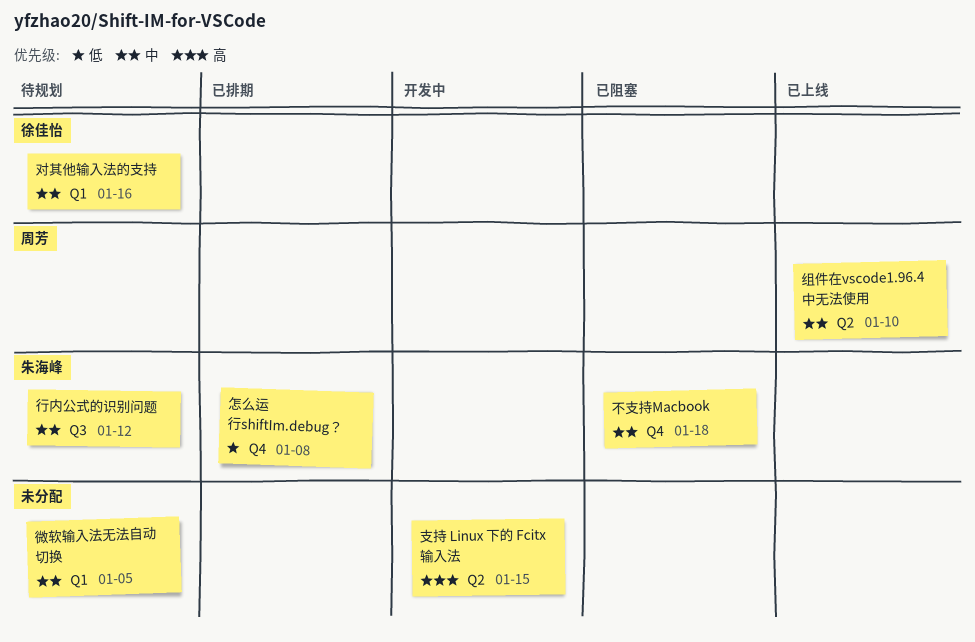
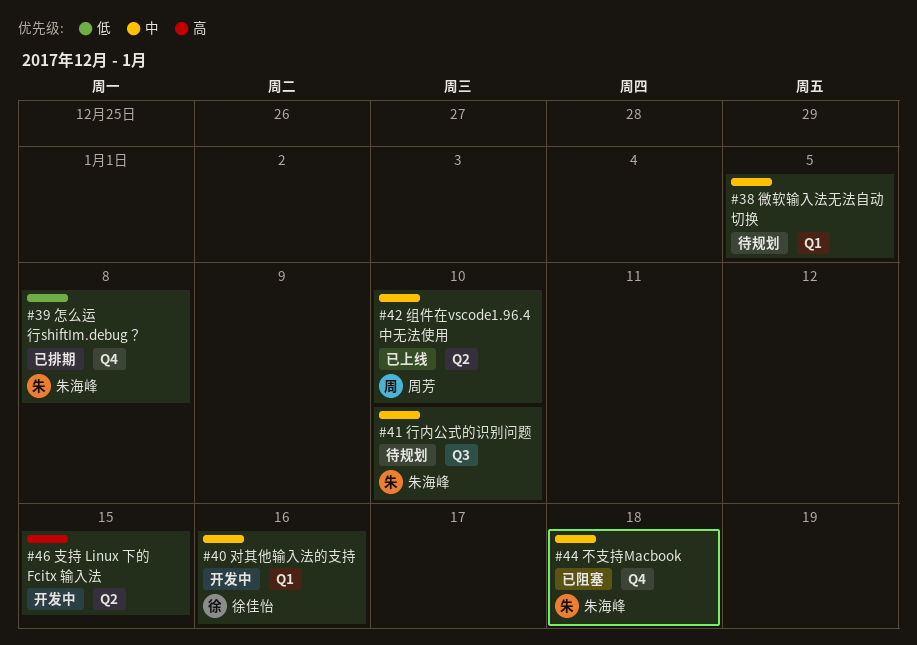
对其他输入法的支持, status: 待规划 -> 开发中
行内公式的识别问题, due: Jan 12 -> Jan 10

